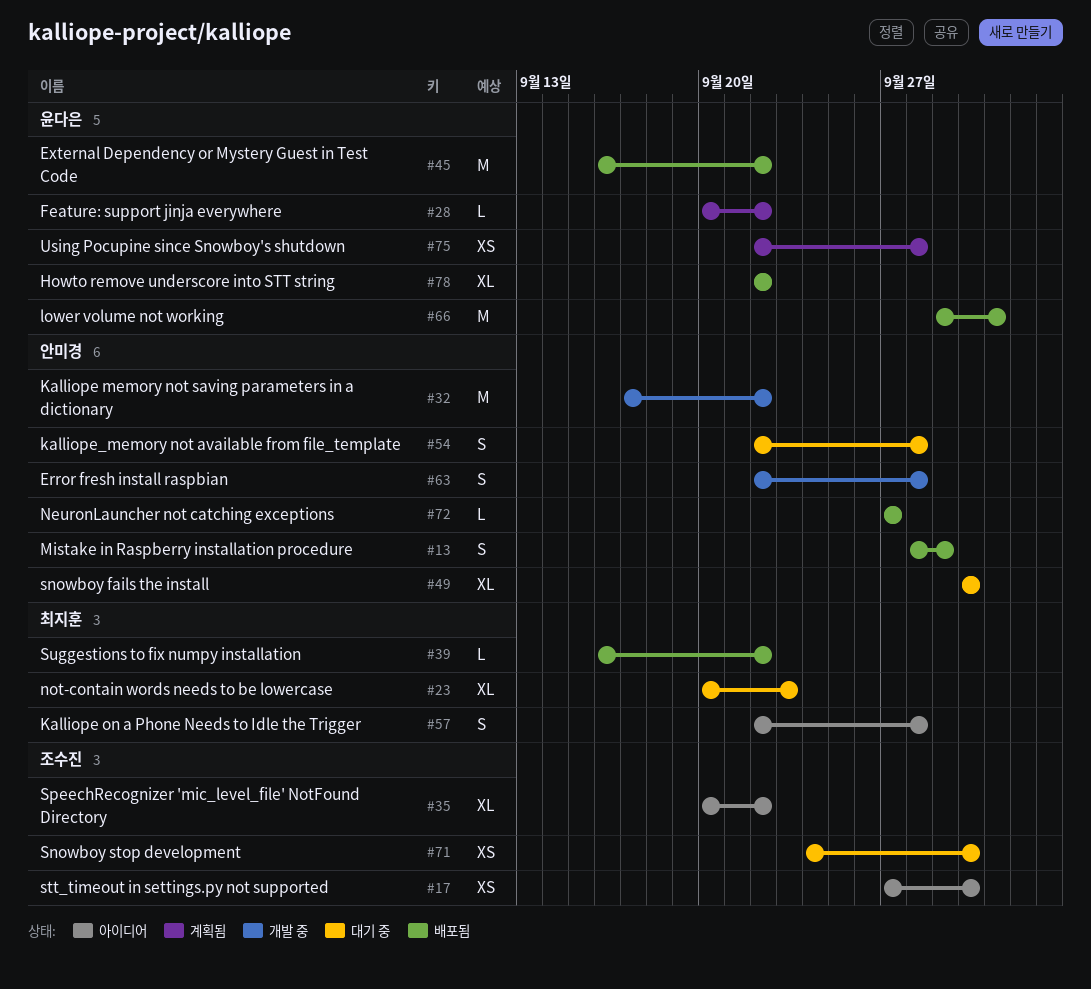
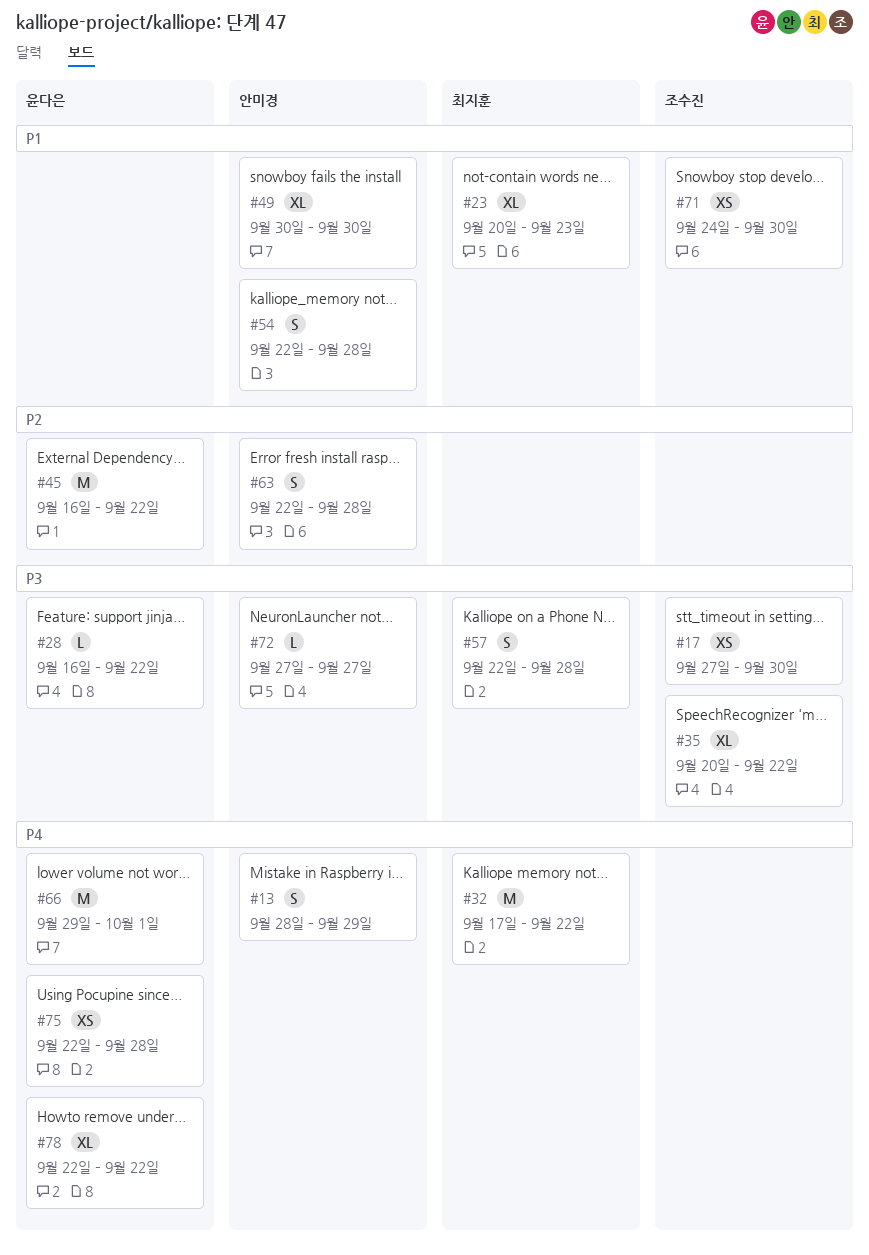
#28, start: Sep 20 -> Sep 16
#32, owner: 안미경 -> 최지훈
#39: present -> none

